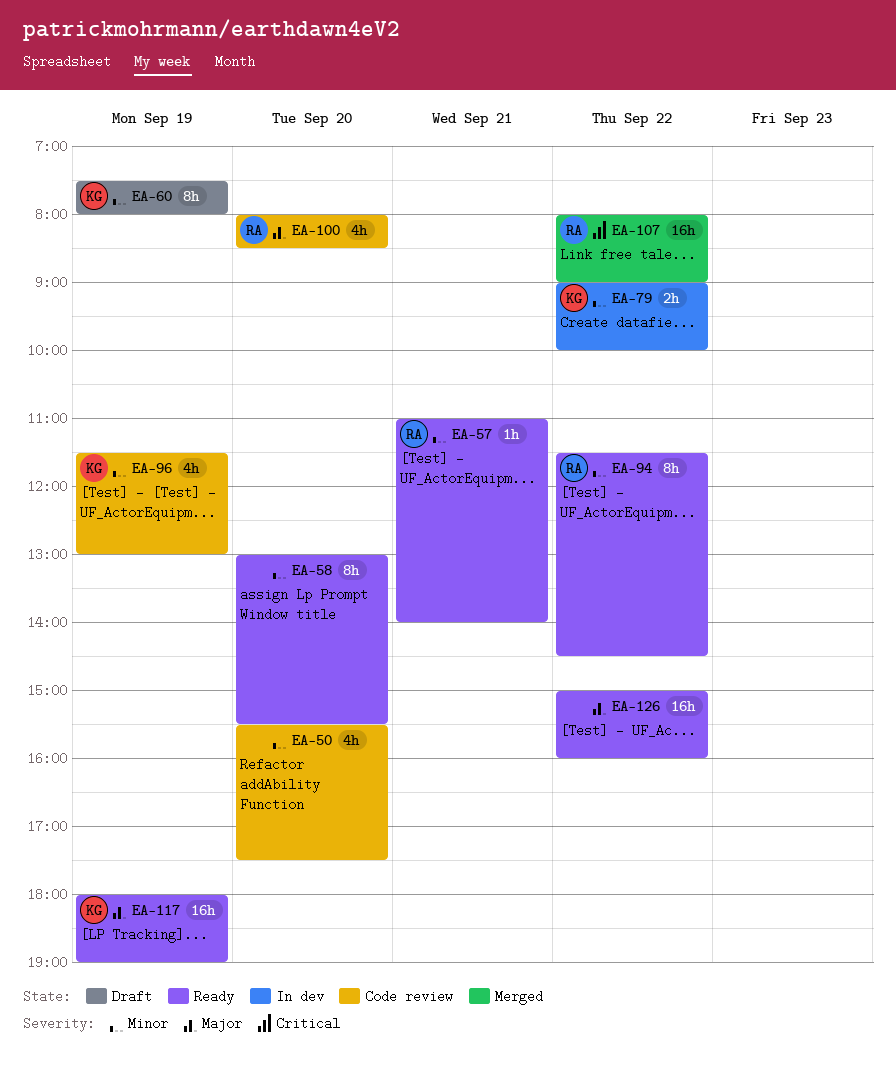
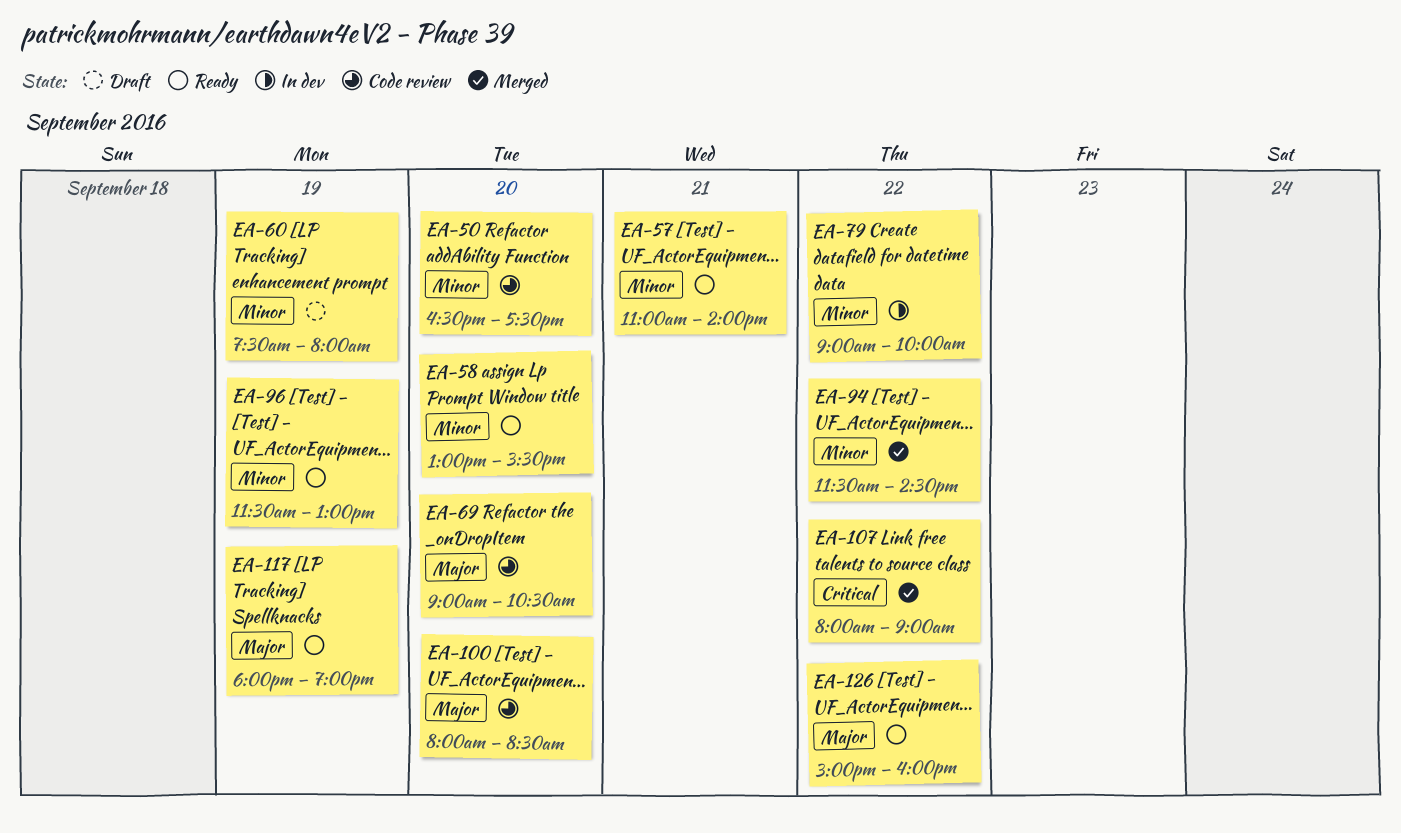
EA-50, begins: 15:30 -> 16:30
EA-69: none -> present
EA-94, status: Ready -> Merged
EA-96, status: Code review -> Ready

